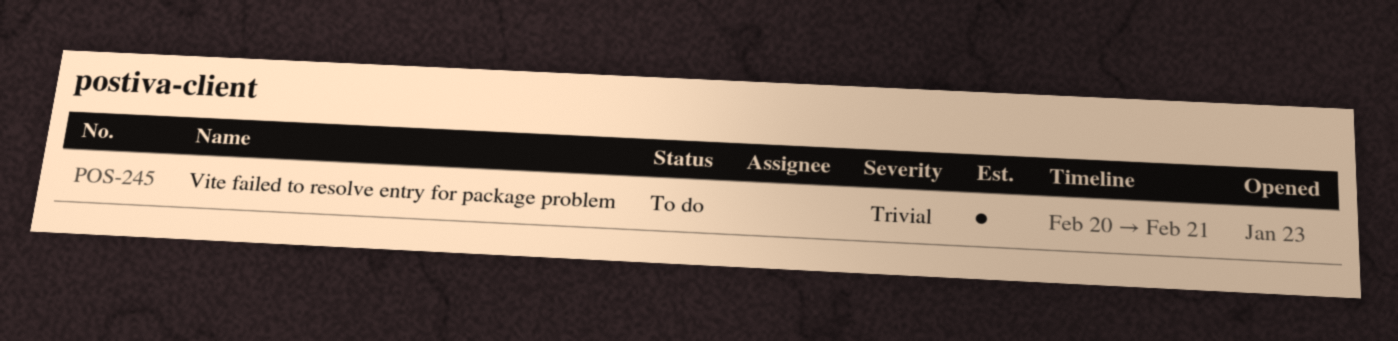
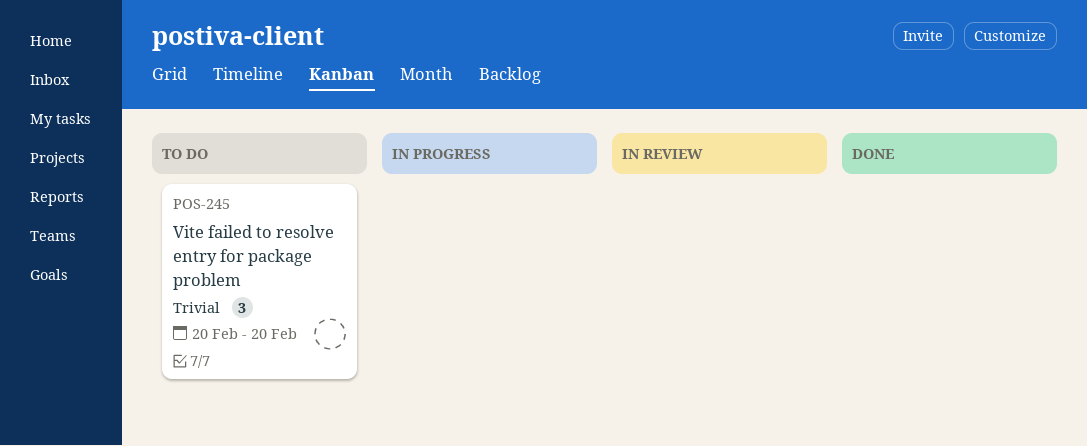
POS-245, estimate: 1 -> 3
POS-245, due: Feb 21 -> Feb 20

